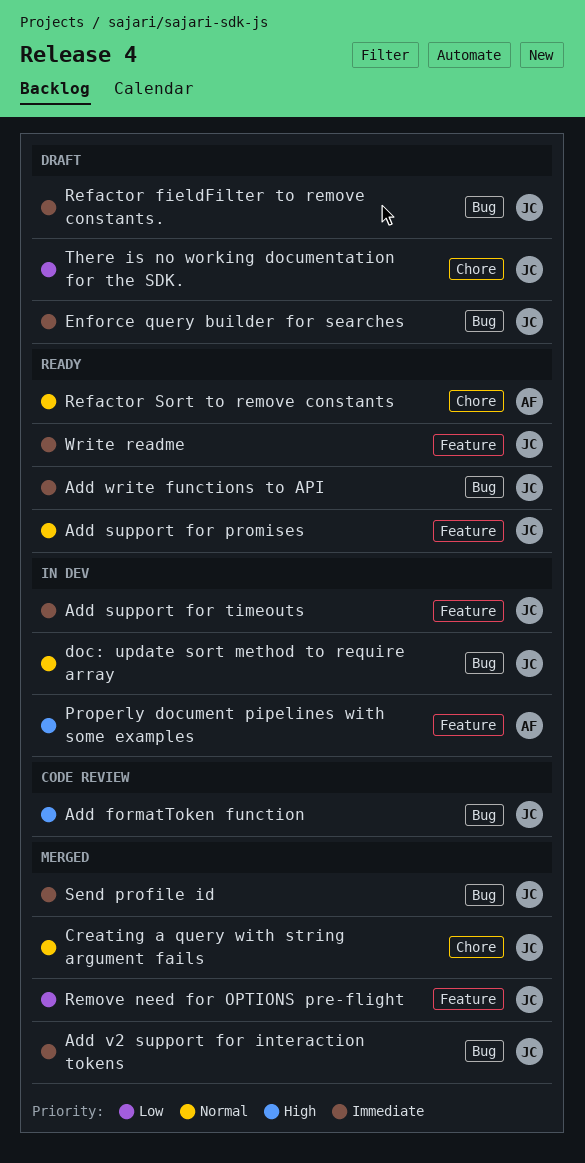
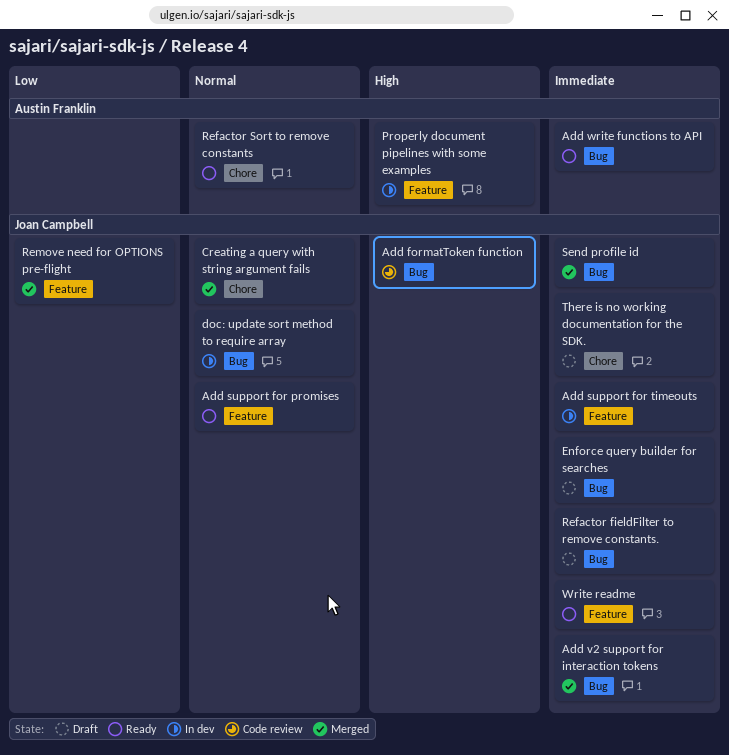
Add write functions to API, owner: Joan Campbell -> Austin Franklin
There is no working documentation for the SDK., priority: Low -> Immediate

